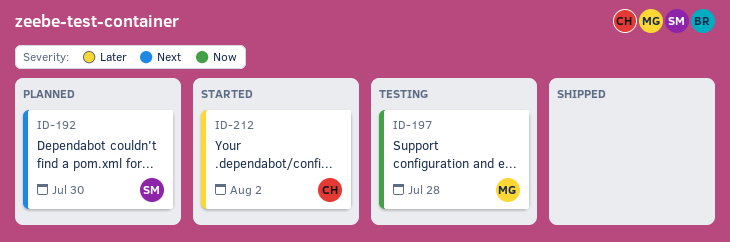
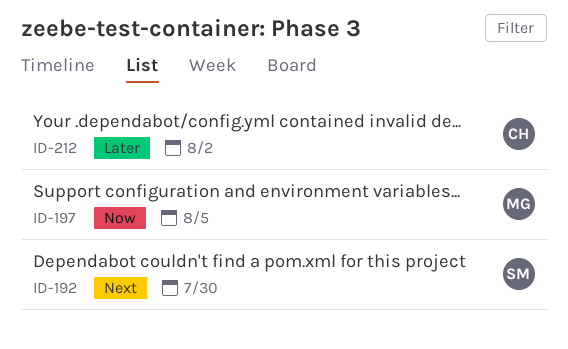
ID-197, due: Jul 28 -> Aug 5

